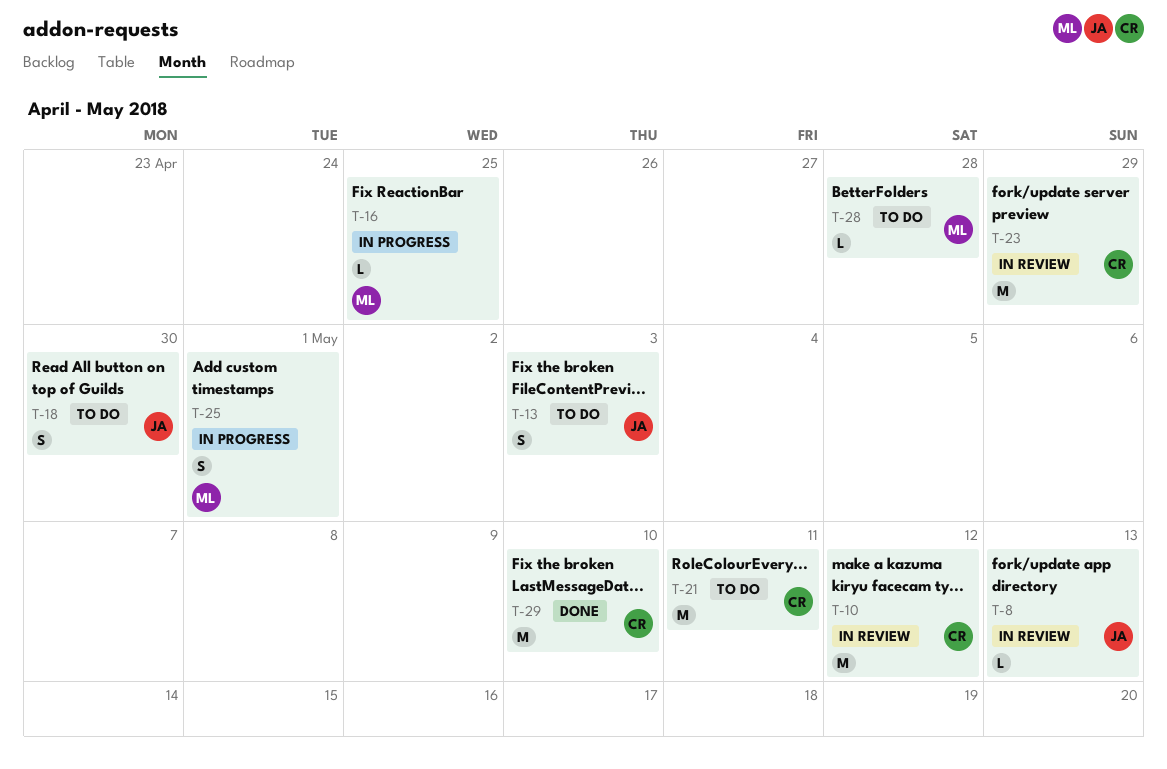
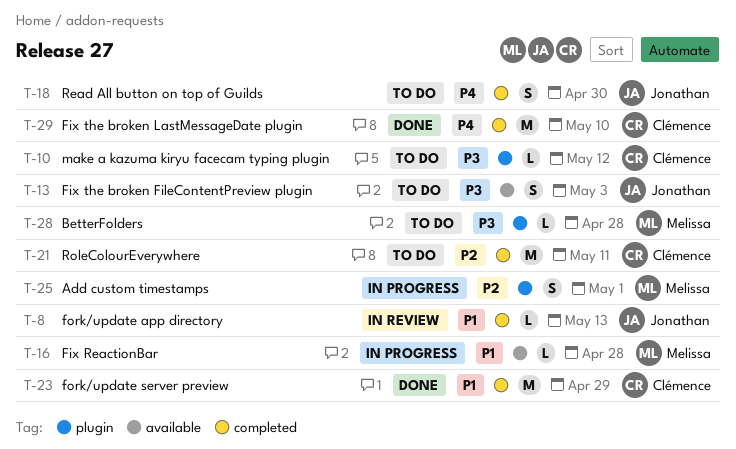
T-10, status: In review -> To do
T-10, estimate: M -> L
T-16, due: Apr 25 -> Apr 28
T-23, status: In review -> Done

